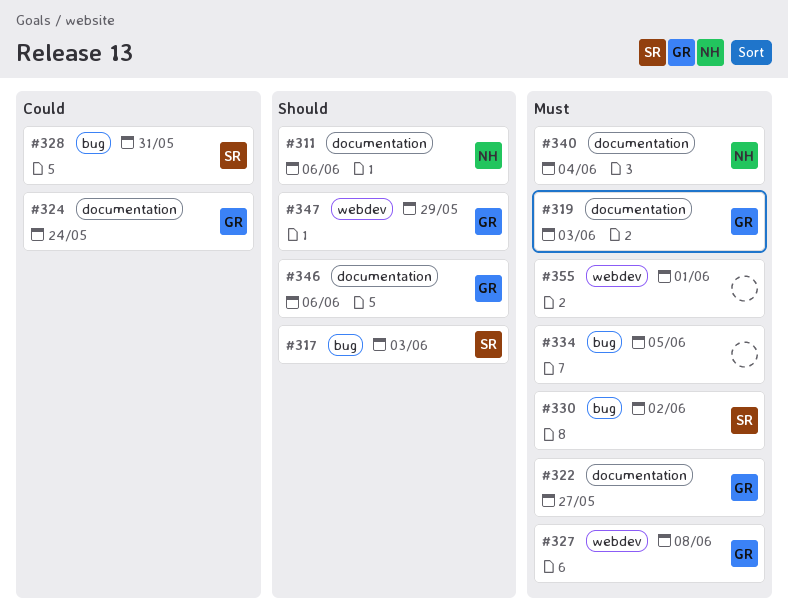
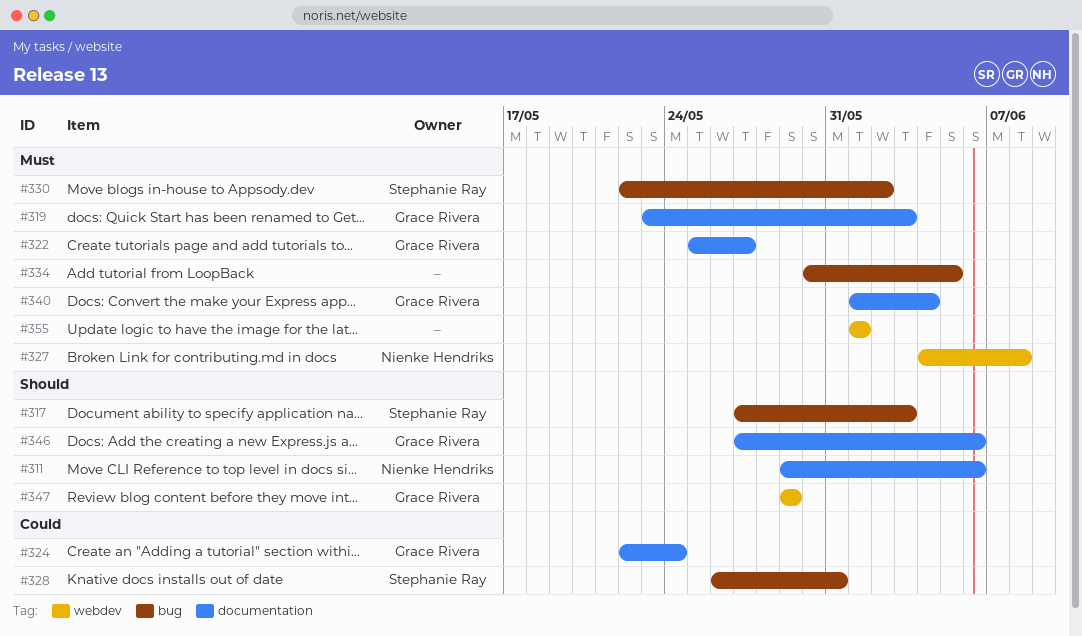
#327, owner: Grace Rivera -> Nienke Hendriks
#340, owner: Nienke Hendriks -> Grace Rivera

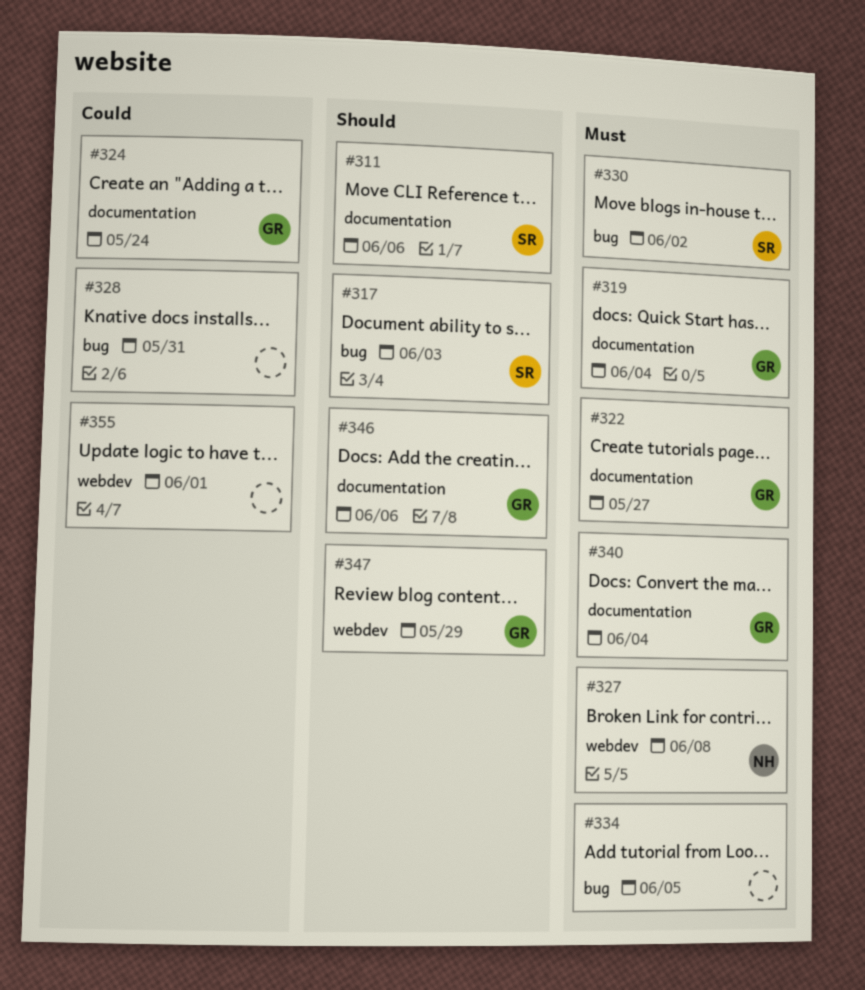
#311, owner: Nienke Hendriks -> Stephanie Ray
#319, due: Jun 3 -> Jun 4
#328, owner: Stephanie Ray -> none
#355, priority: Must -> Could

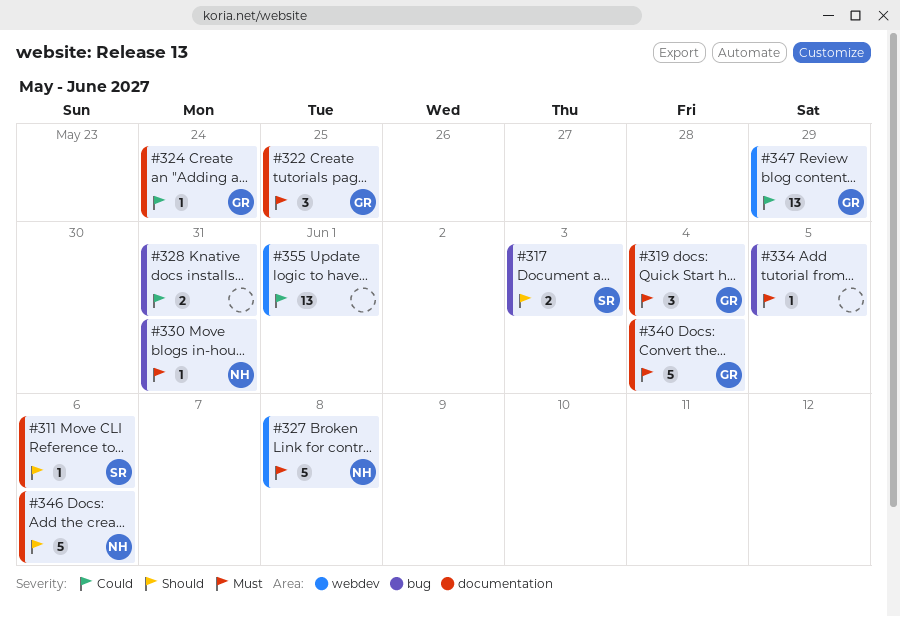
#322, due: May 27 -> May 25
#330, owner: SR -> NH
#330, due: Jun 2 -> May 31
#346, owner: GR -> NH
#347, priority: Should -> Could

